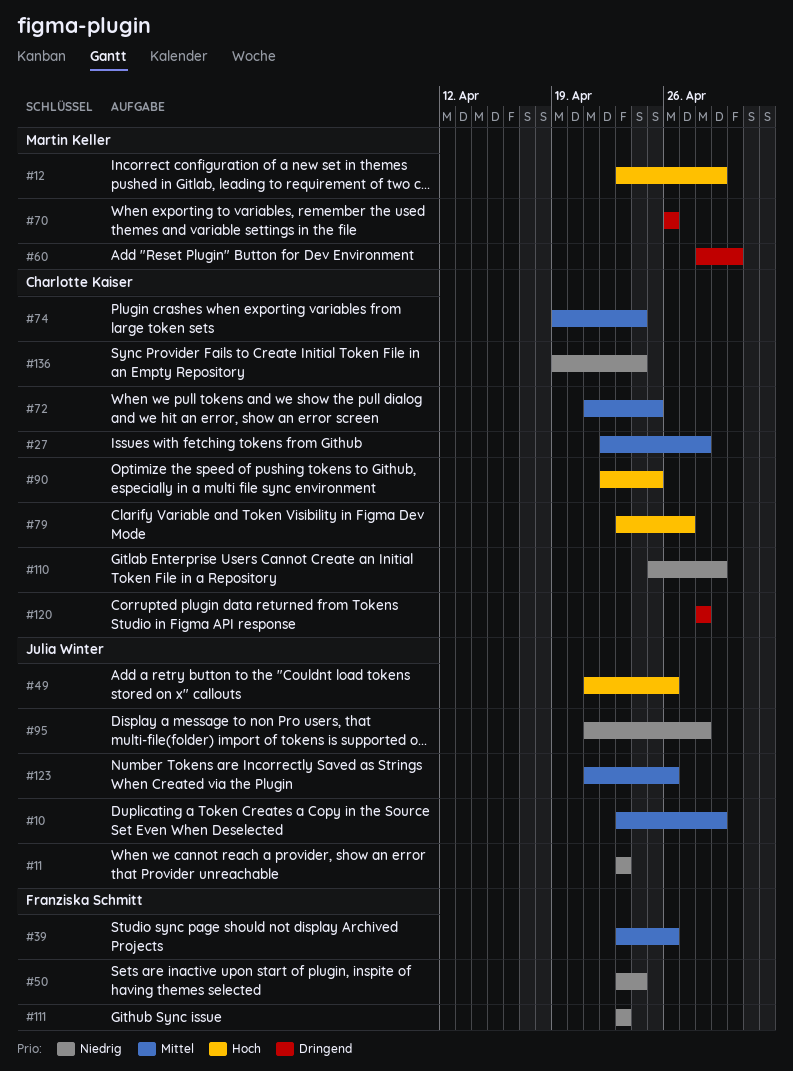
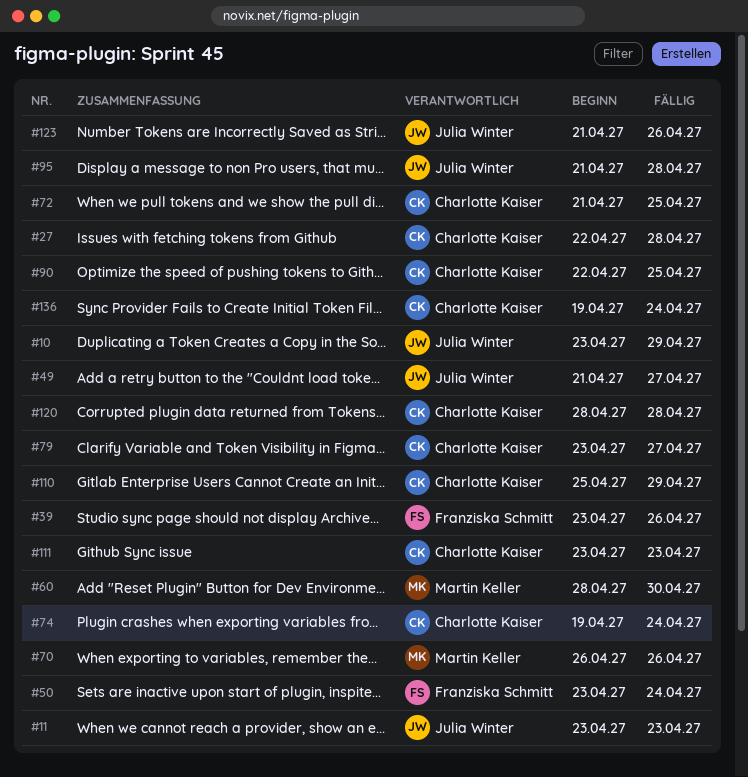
#12: present -> none
#49, due: Apr 26 -> Apr 27
#111, owner: Franziska Schmitt -> Charlotte Kaiser

